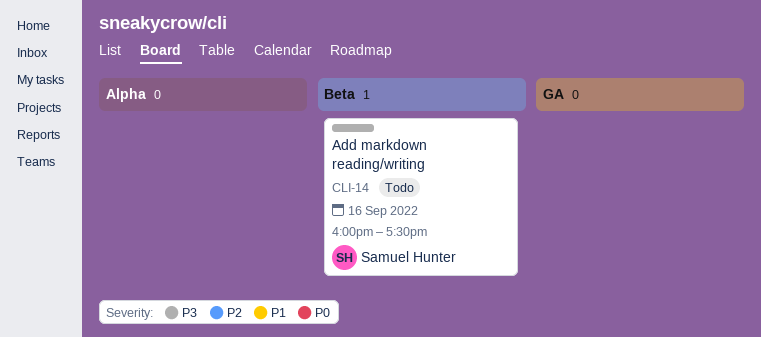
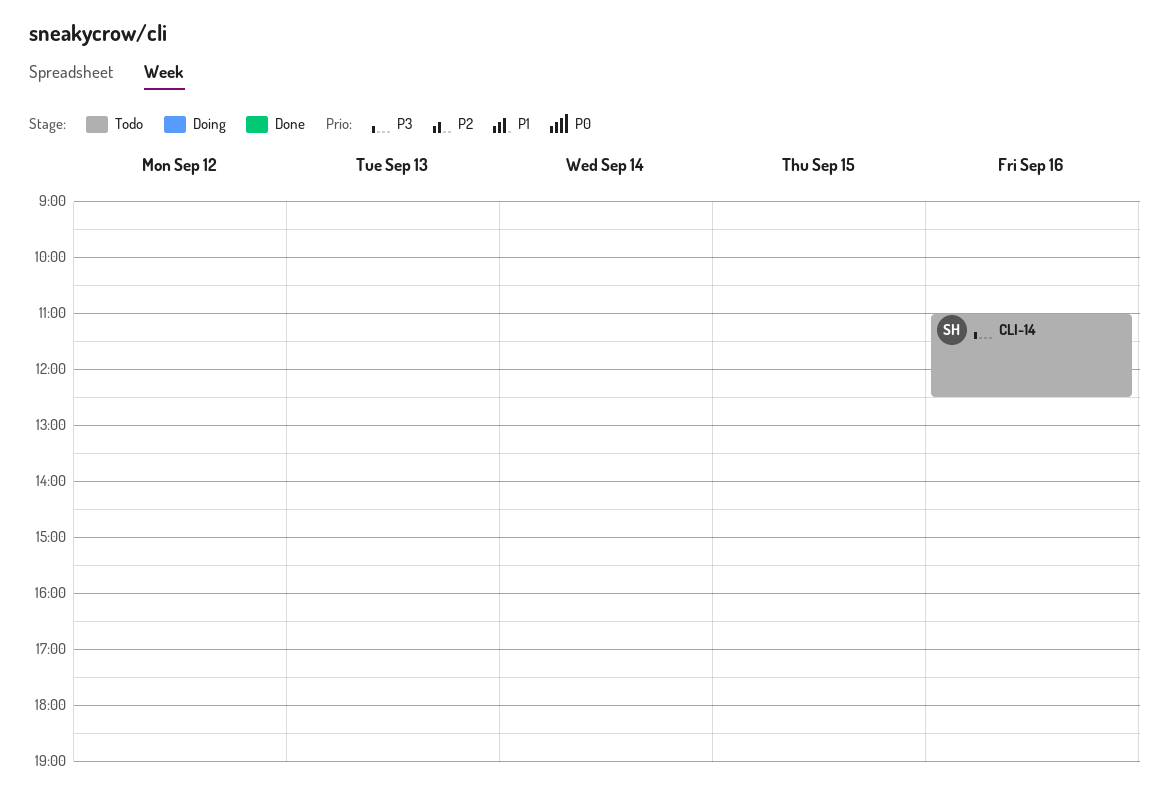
CLI-14, begins: 16:00 -> 11:00
CLI-14, ends: 17:30 -> 12:30

